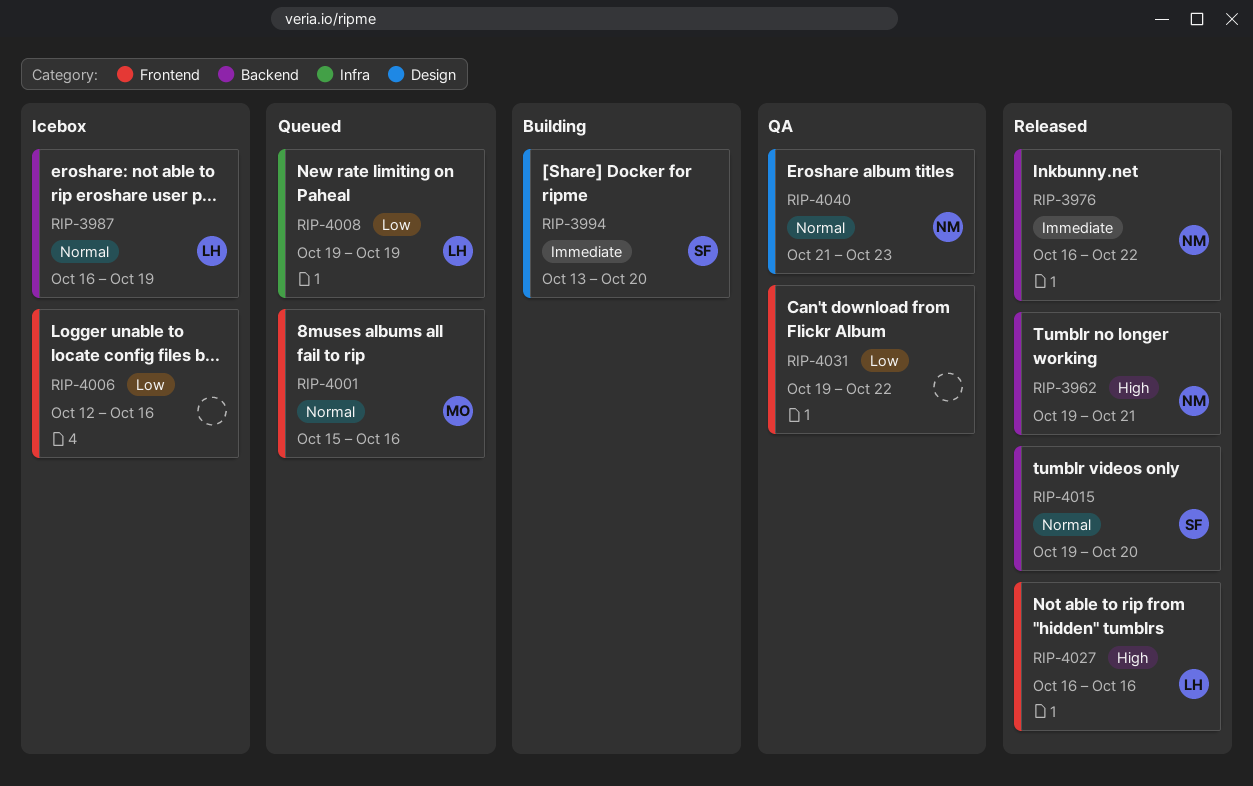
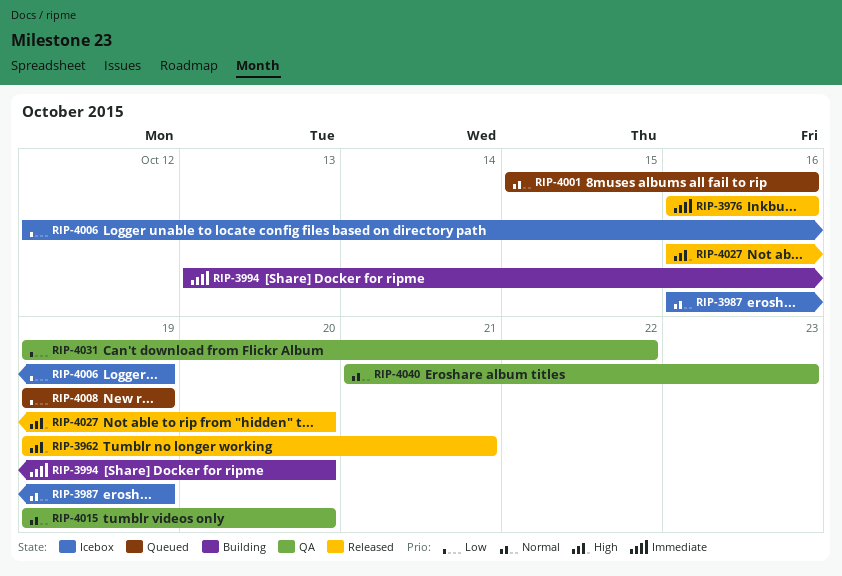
RIP-3976, due: Oct 22 -> Oct 16
RIP-4006, due: Oct 16 -> Oct 19
RIP-4015, status: Released -> QA
RIP-4027, due: Oct 16 -> Oct 20

